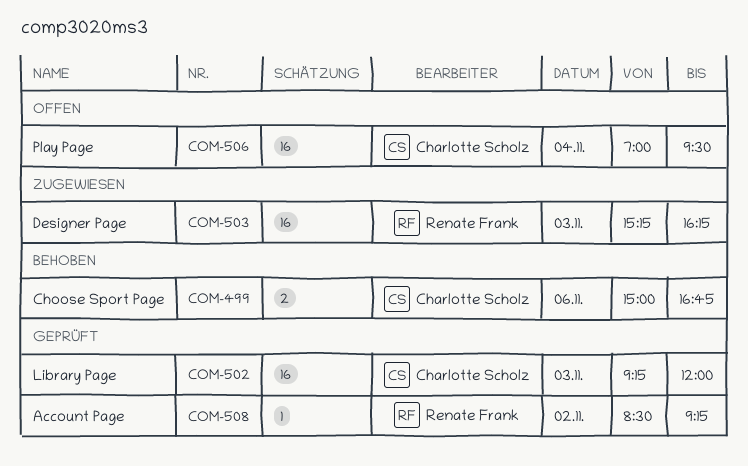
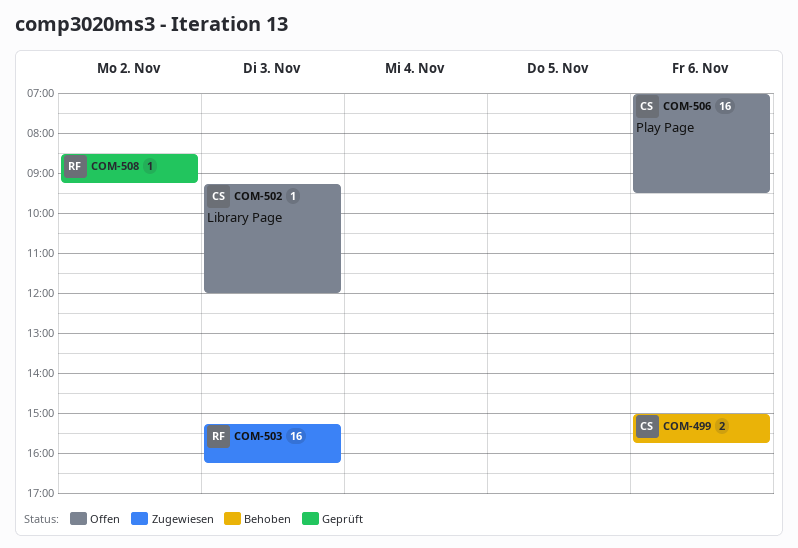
COM-499, ends: 16:45 -> 15:45
COM-502, status: Geprüft -> Offen
COM-502, estimate: 16 -> 1
COM-506, day: Nov 4 -> Nov 6

